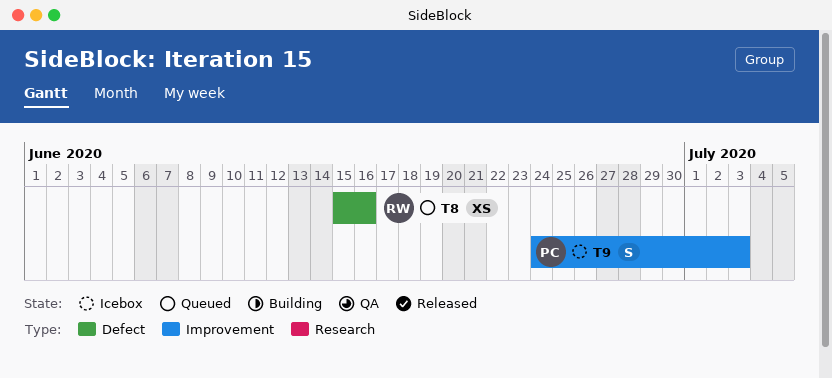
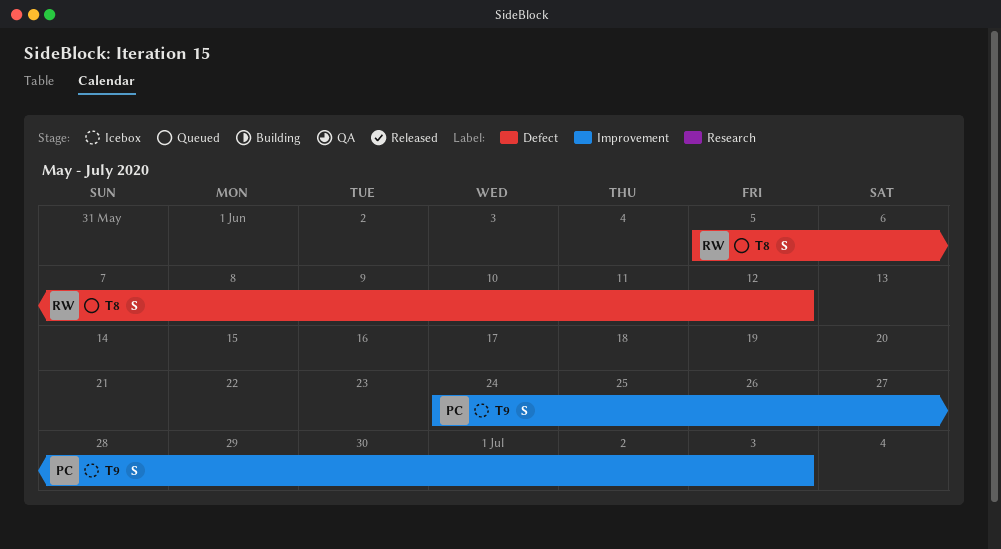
T8, estimate: XS -> S
T8, start: Jun 15 -> Jun 5
T8, due: Jun 16 -> Jun 12

